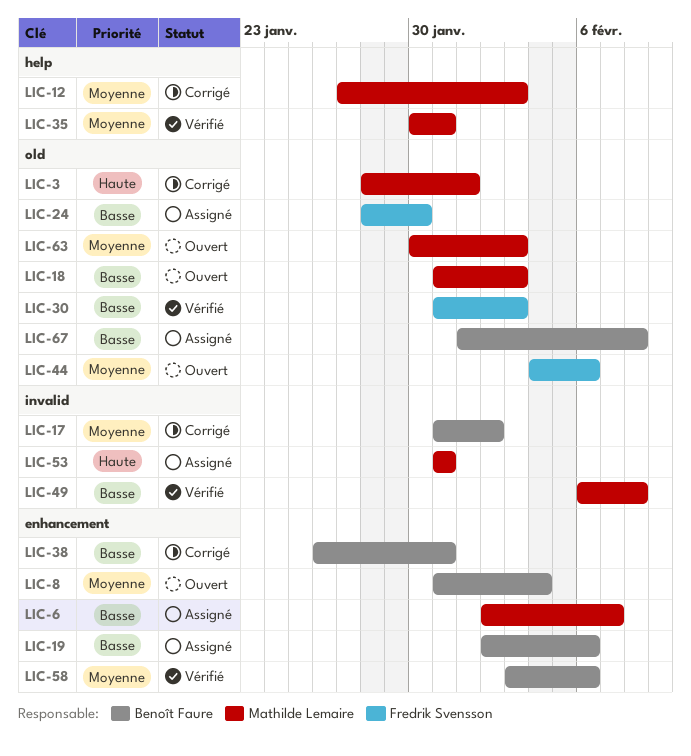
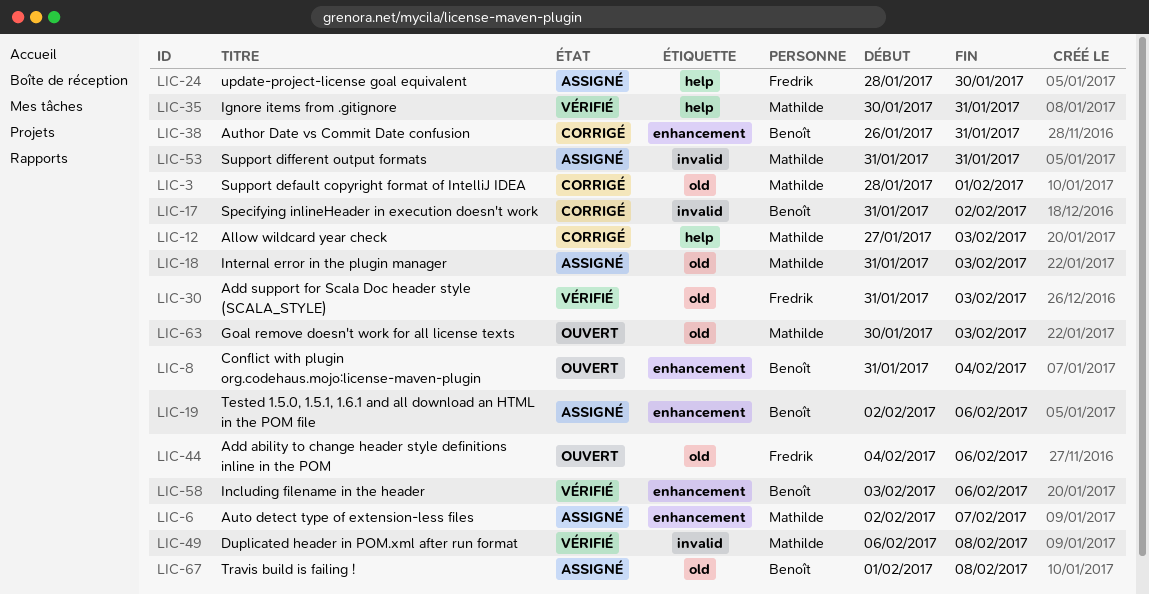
LIC-18, status: Ouvert -> Assigné
LIC-24, label: old -> help

